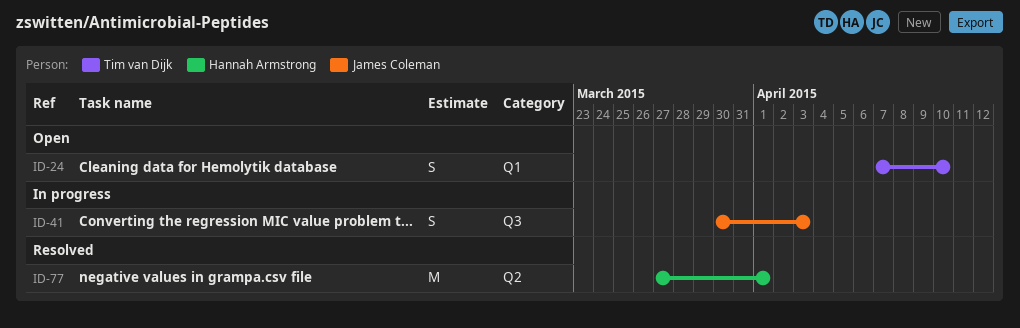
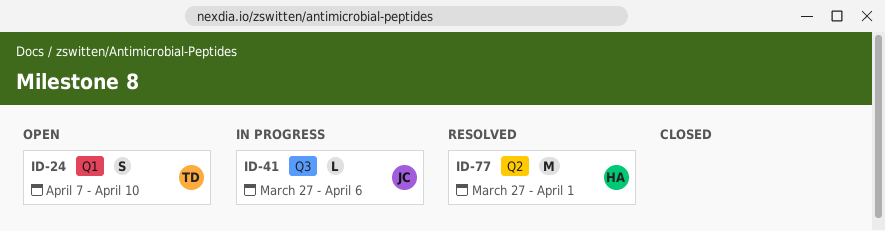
ID-41, estimate: S -> L
ID-41, start: Mar 30 -> Mar 27
ID-41, due: Apr 3 -> Apr 6

